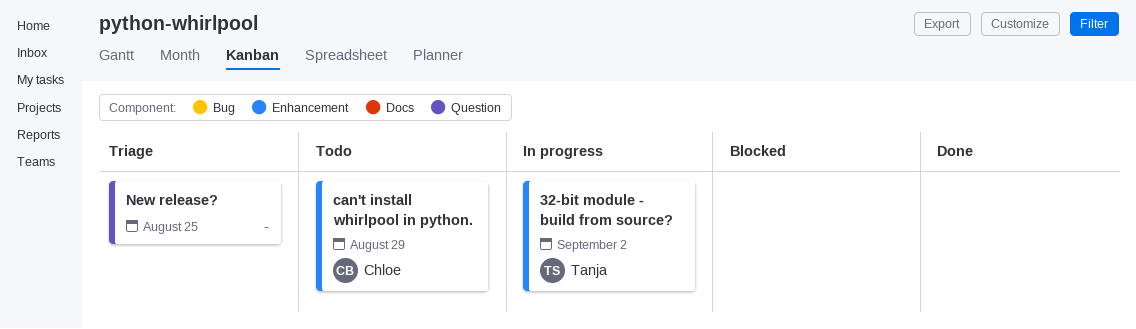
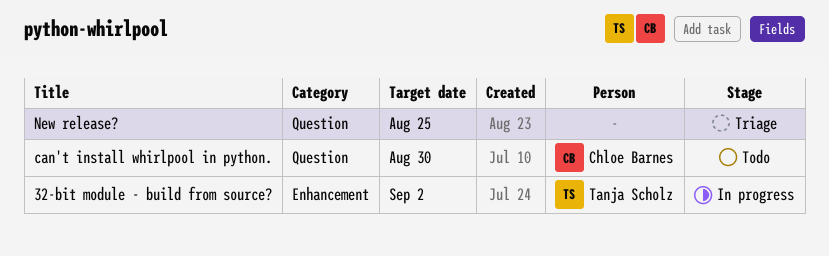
can't install whirlpool in python., label: Enhancement -> Question
can't install whirlpool in python., due: Aug 29 -> Aug 30

